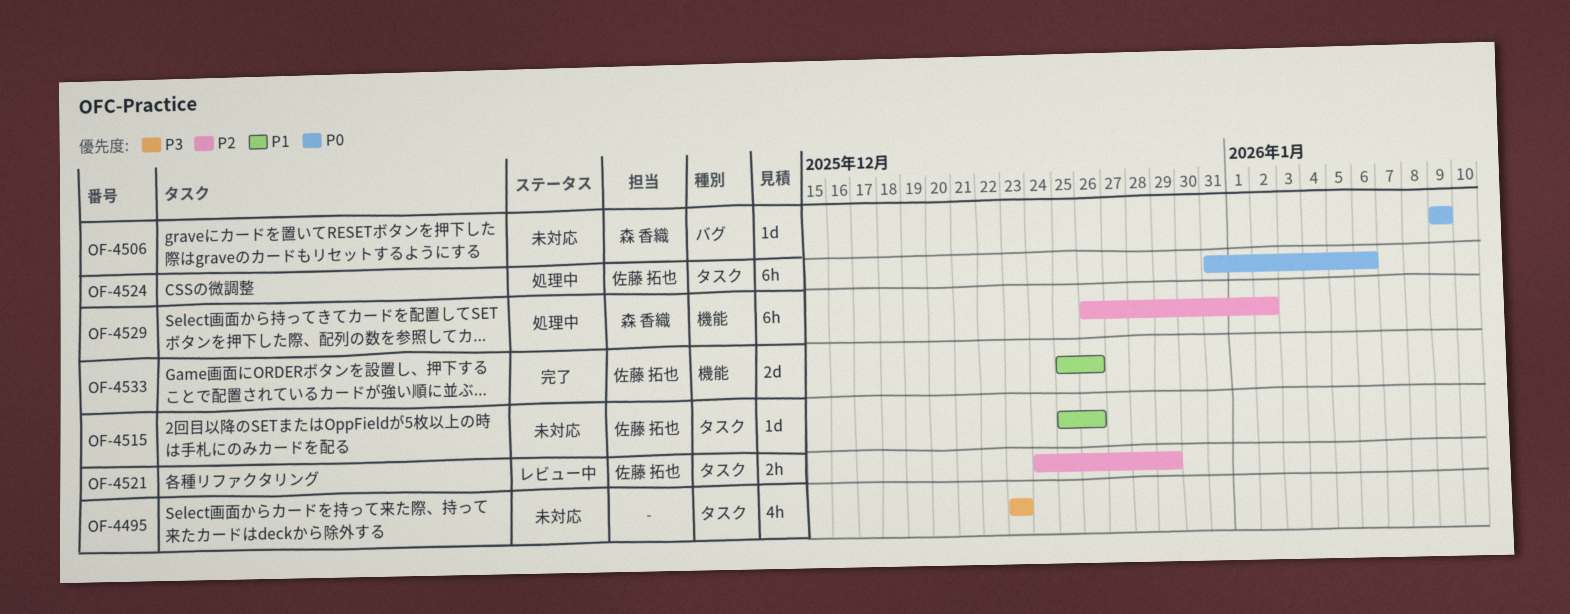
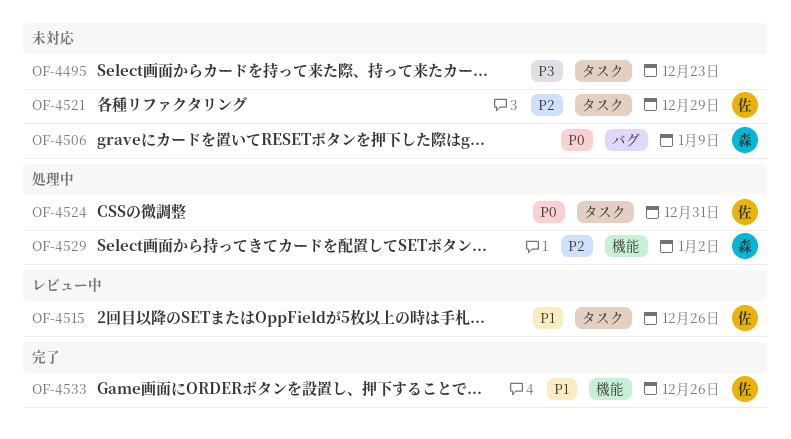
OF-4515, status: 未対応 -> レビュー中
OF-4521, status: レビュー中 -> 未対応
OF-4524, due: Jan 6 -> Dec 31

